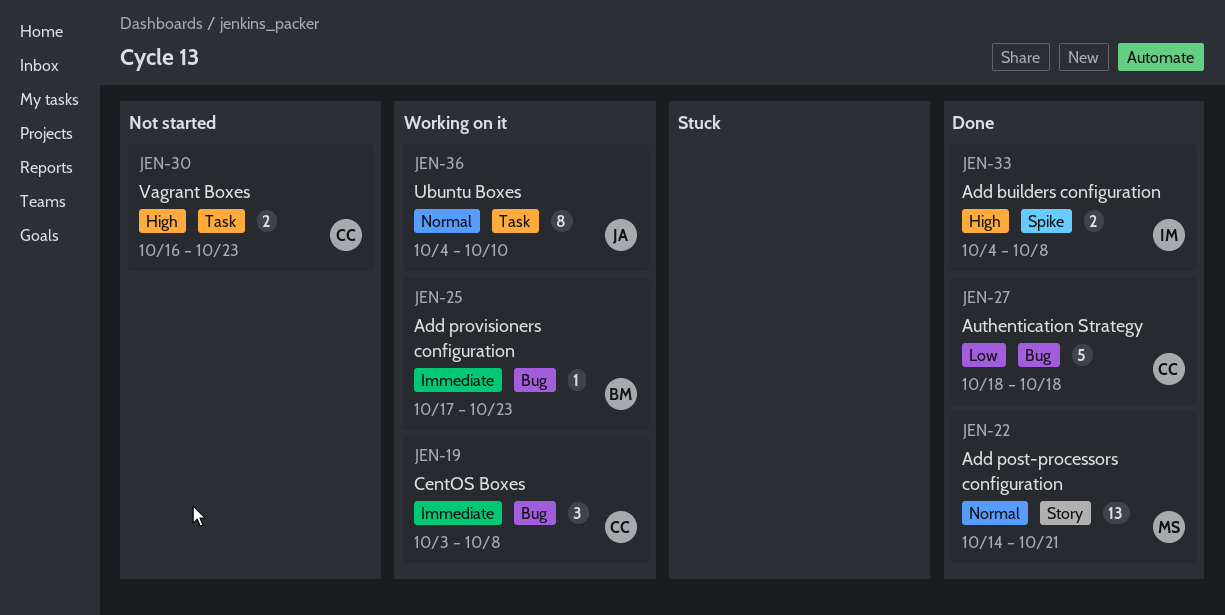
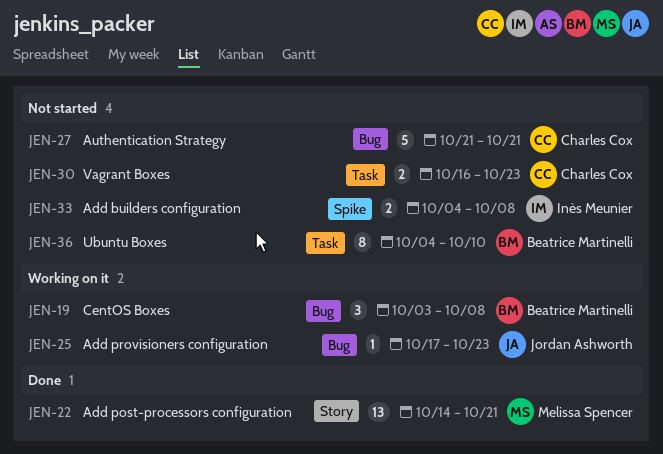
JEN-19, owner: Charles Cox -> Beatrice Martinelli
JEN-25, owner: Beatrice Martinelli -> Jordan Ashworth
JEN-27, status: Done -> Not started
JEN-27, start: Oct 18 -> Oct 21
JEN-27, due: Oct 18 -> Oct 21
JEN-33, status: Done -> Not started
JEN-36, status: Working on it -> Not started
JEN-36, owner: Jordan Ashworth -> Beatrice Martinelli

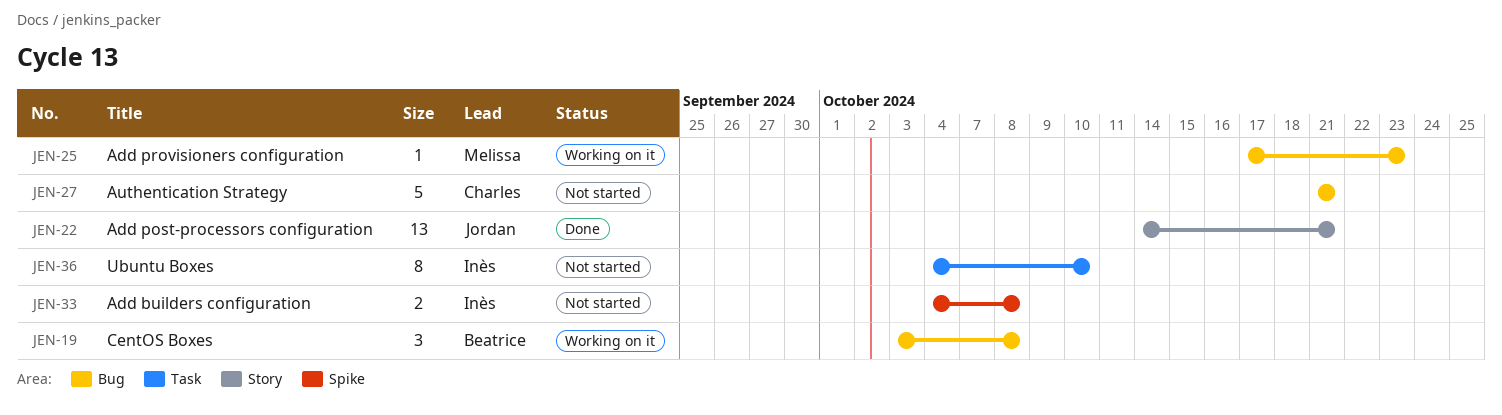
JEN-22, owner: Melissa Spencer -> Jordan Ashworth
JEN-25, owner: Jordan Ashworth -> Melissa Spencer
JEN-30: present -> none
JEN-36, owner: Beatrice Martinelli -> Inès Meunier

